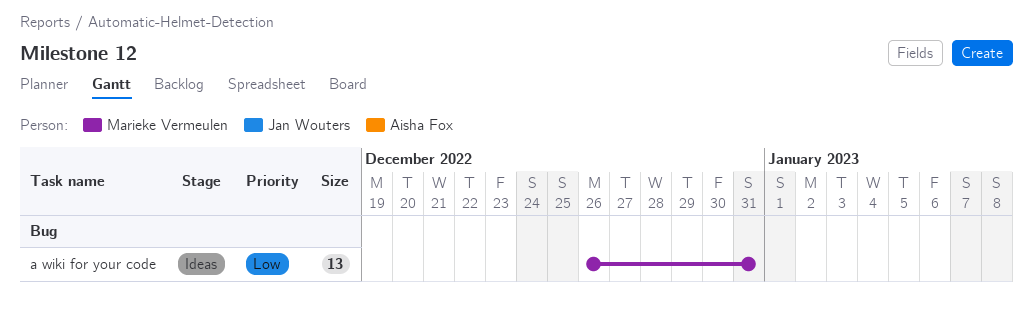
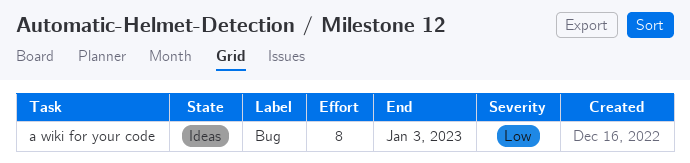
a wiki for your code, estimate: 13 -> 8
a wiki for your code, due: Dec 31 -> Jan 3

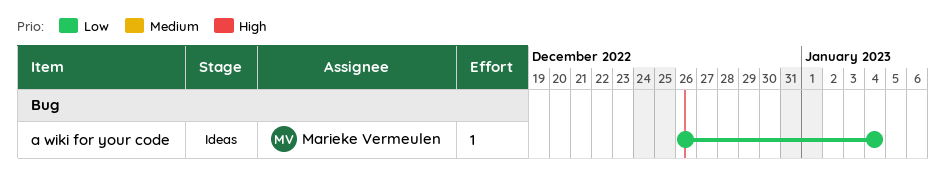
a wiki for your code, estimate: 8 -> 1
a wiki for your code, due: Jan 3 -> Jan 4

